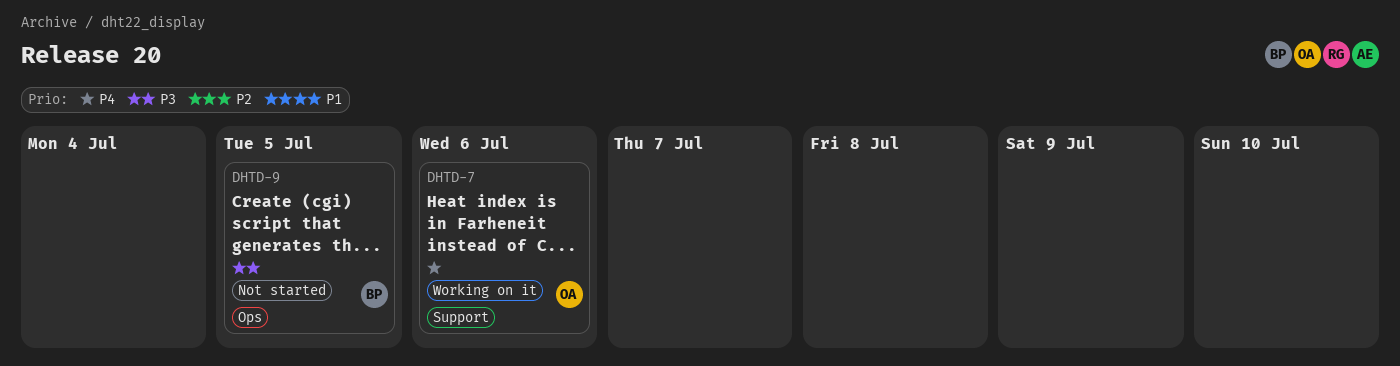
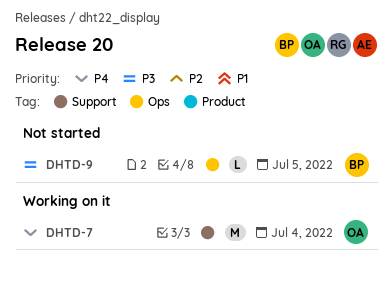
DHTD-7, due: Jul 6 -> Jul 4

